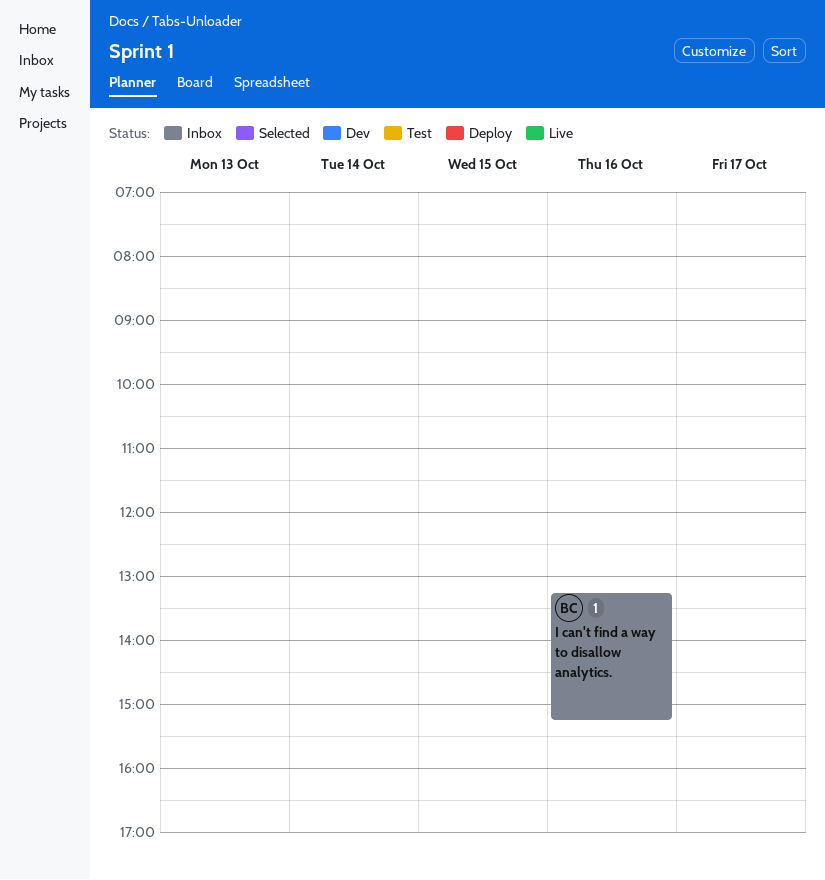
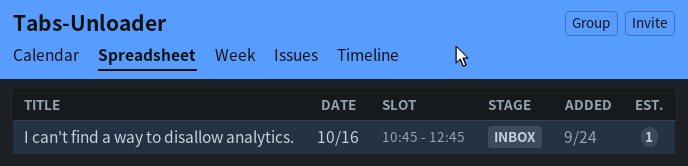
I can't find a way to disallow analytics., begins: 13:15 -> 10:45
I can't find a way to disallow analytics., ends: 15:15 -> 12:45

